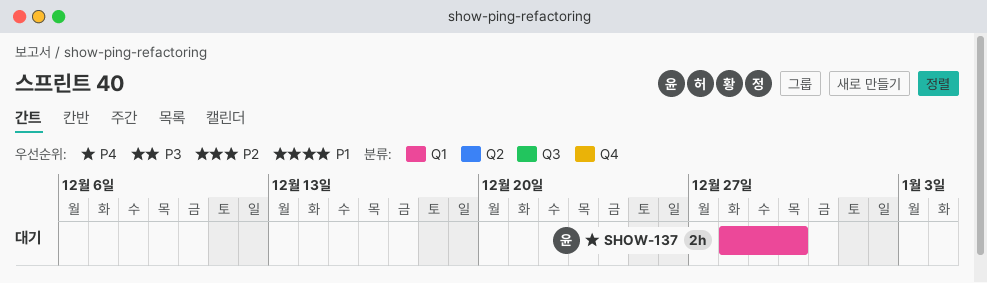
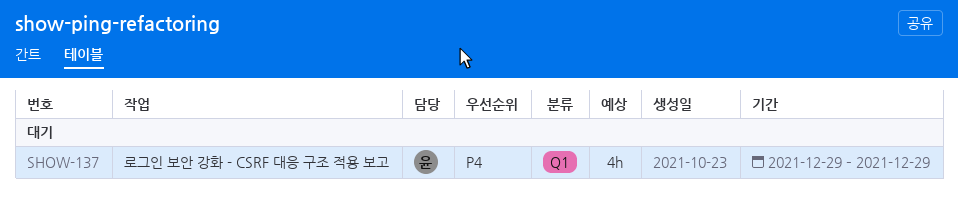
SHOW-137, estimate: 2h -> 4h
SHOW-137, start: Dec 28 -> Dec 29
SHOW-137, due: Dec 30 -> Dec 29

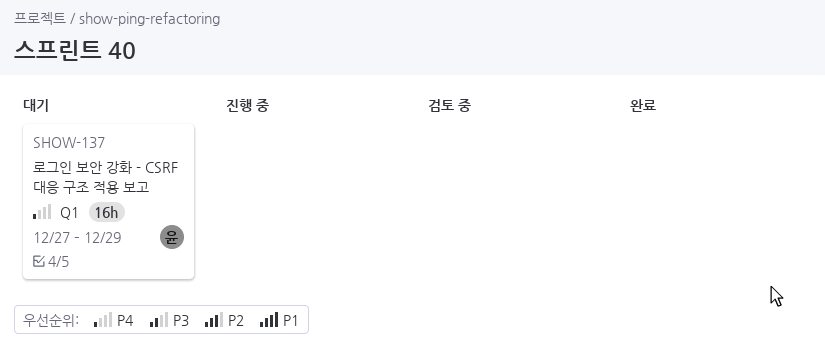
SHOW-137, estimate: 4h -> 16h
SHOW-137, start: Dec 29 -> Dec 27

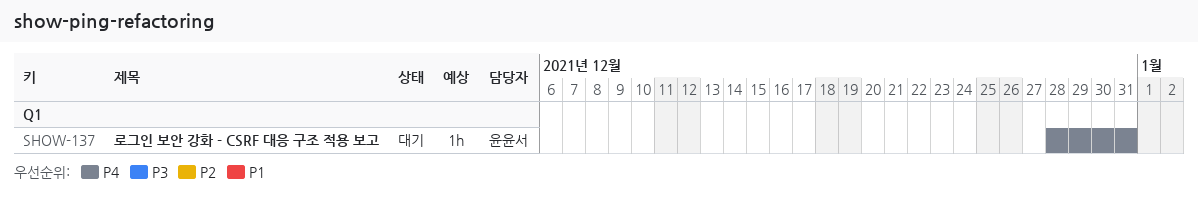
SHOW-137, estimate: 16h -> 1h
SHOW-137, start: Dec 27 -> Dec 28
SHOW-137, due: Dec 29 -> Dec 31

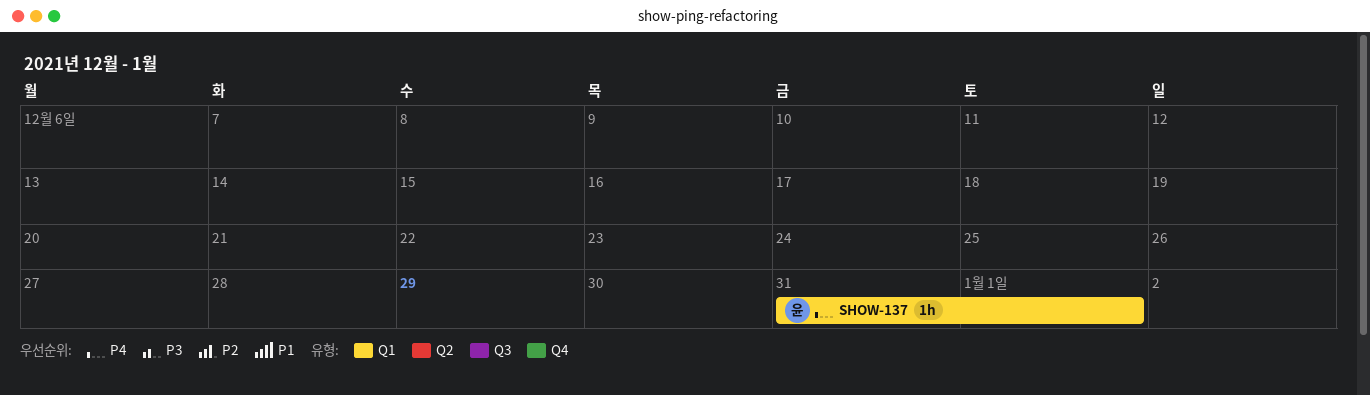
SHOW-137, start: Dec 28 -> Dec 31
SHOW-137, due: Dec 31 -> Jan 1

